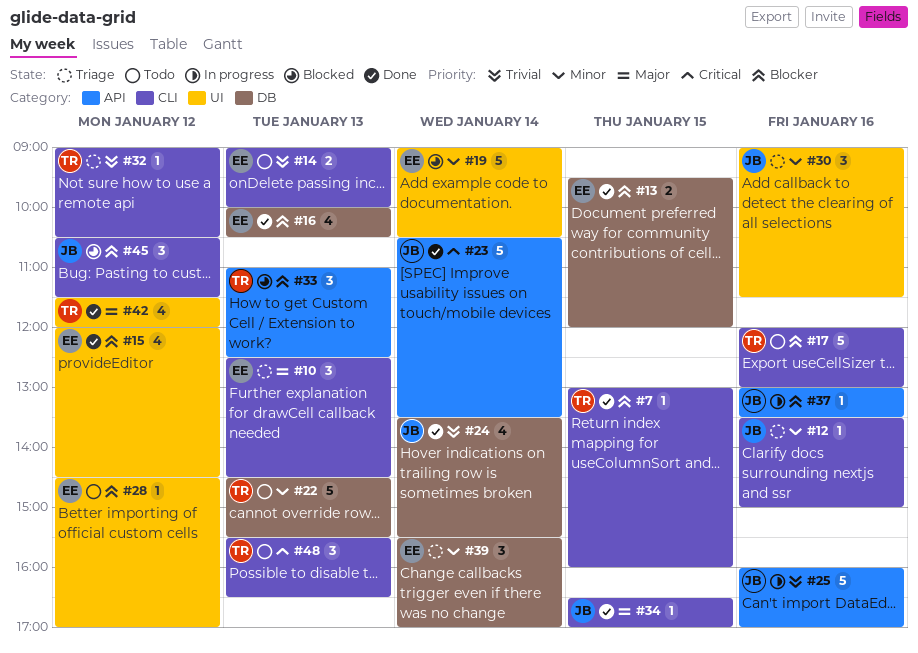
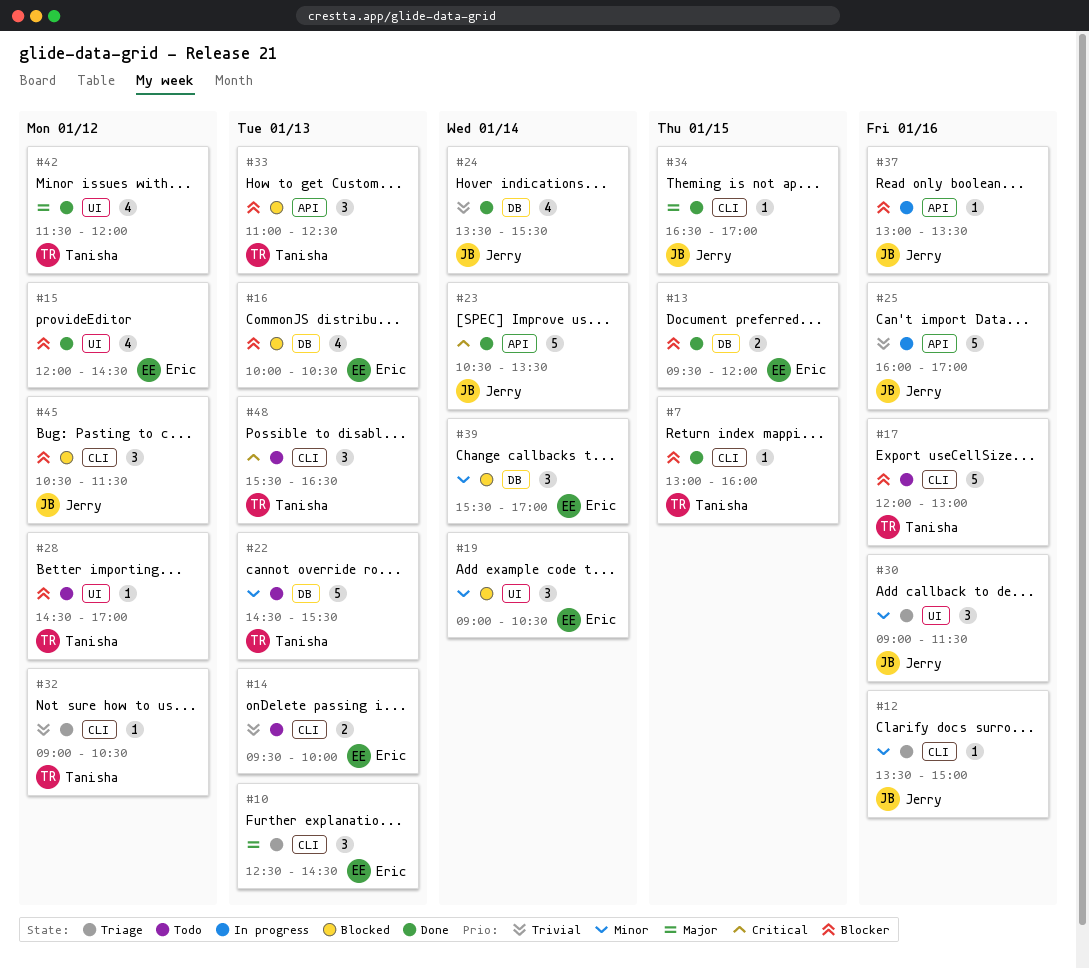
#14, begins: 09:00 -> 09:30
#16, status: Done -> Blocked
#19, estimate: 5 -> 3
#28, owner: Eric -> Tanisha
#39, status: Triage -> Blocked

